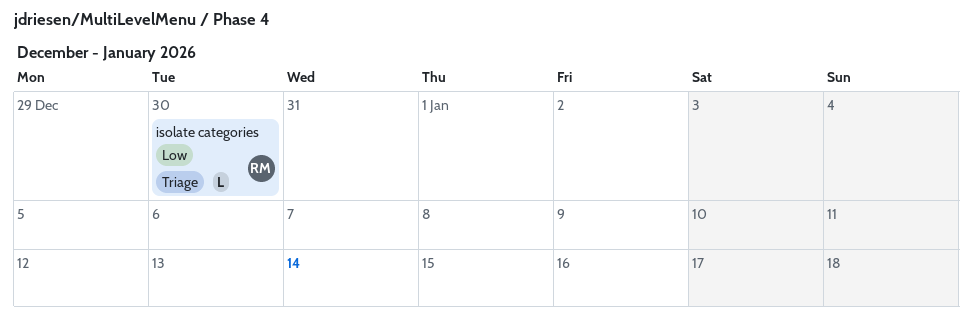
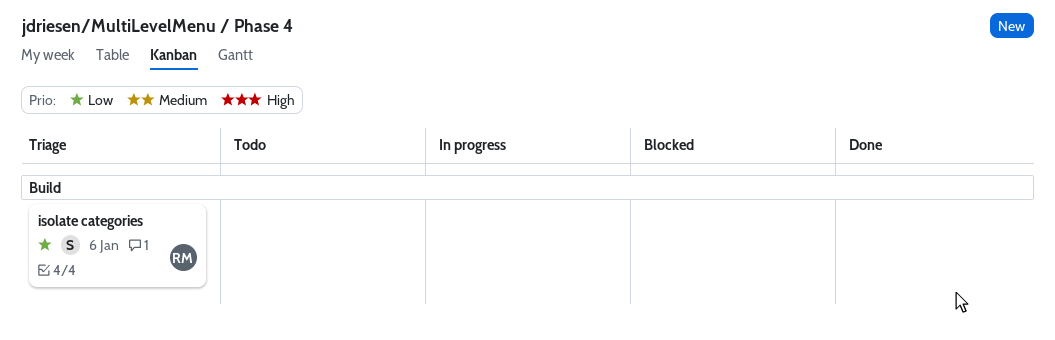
isolate categories, estimate: L -> S
isolate categories, due: Dec 30 -> Jan 6

